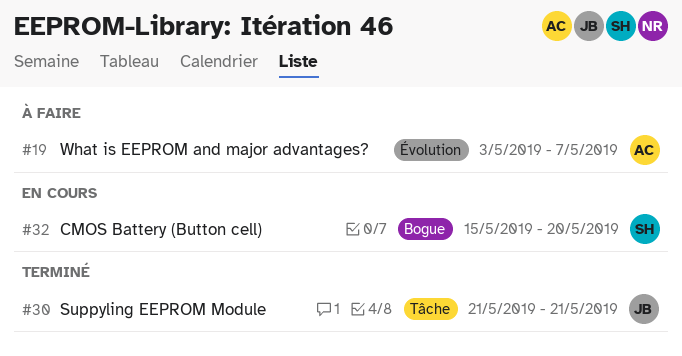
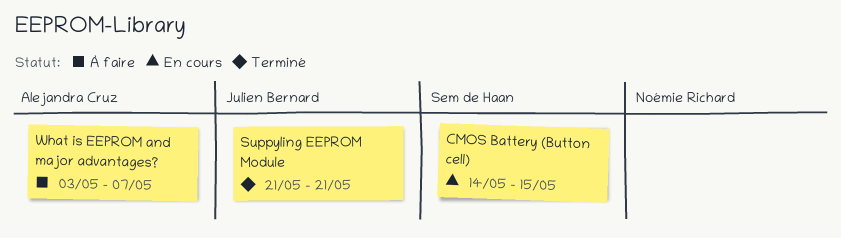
CMOS Battery (Button cell), start: May 15 -> May 14
CMOS Battery (Button cell), due: May 20 -> May 15

